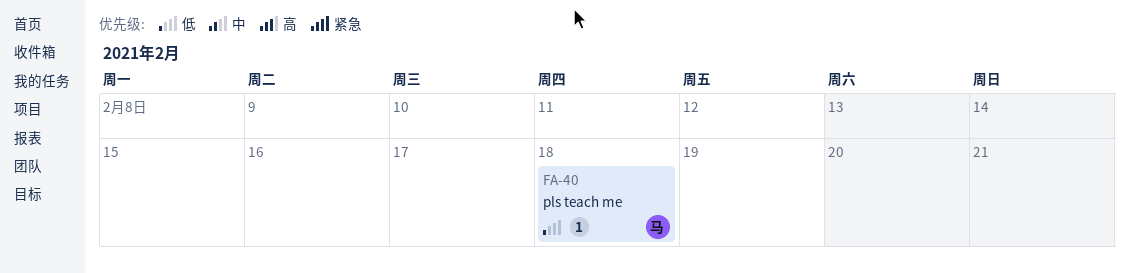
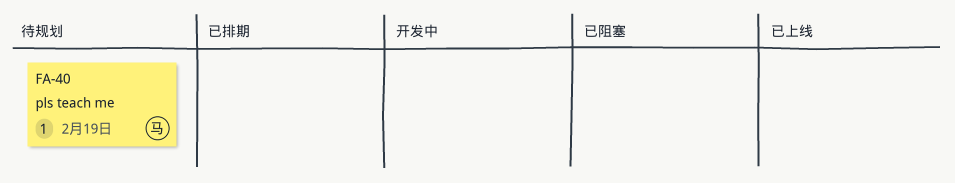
FA-40, due: Feb 18 -> Feb 19

